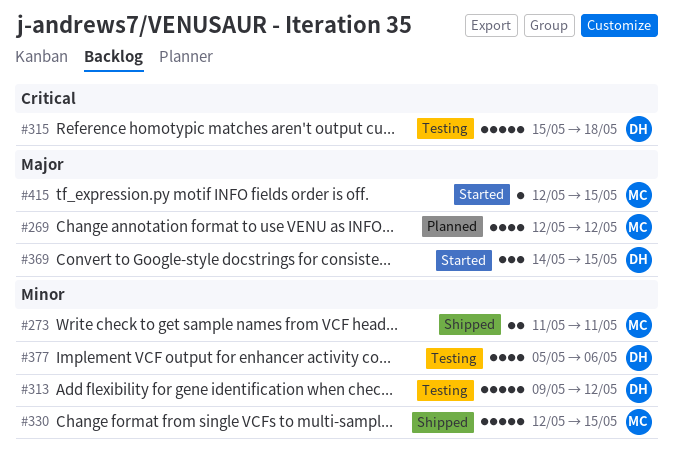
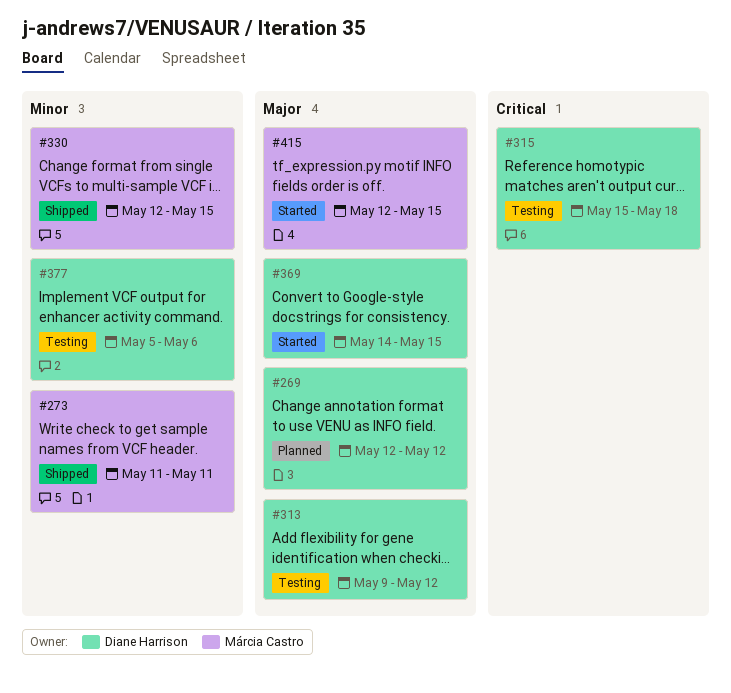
#269, owner: Márcia Castro -> Diane Harrison
#313, priority: Minor -> Major

